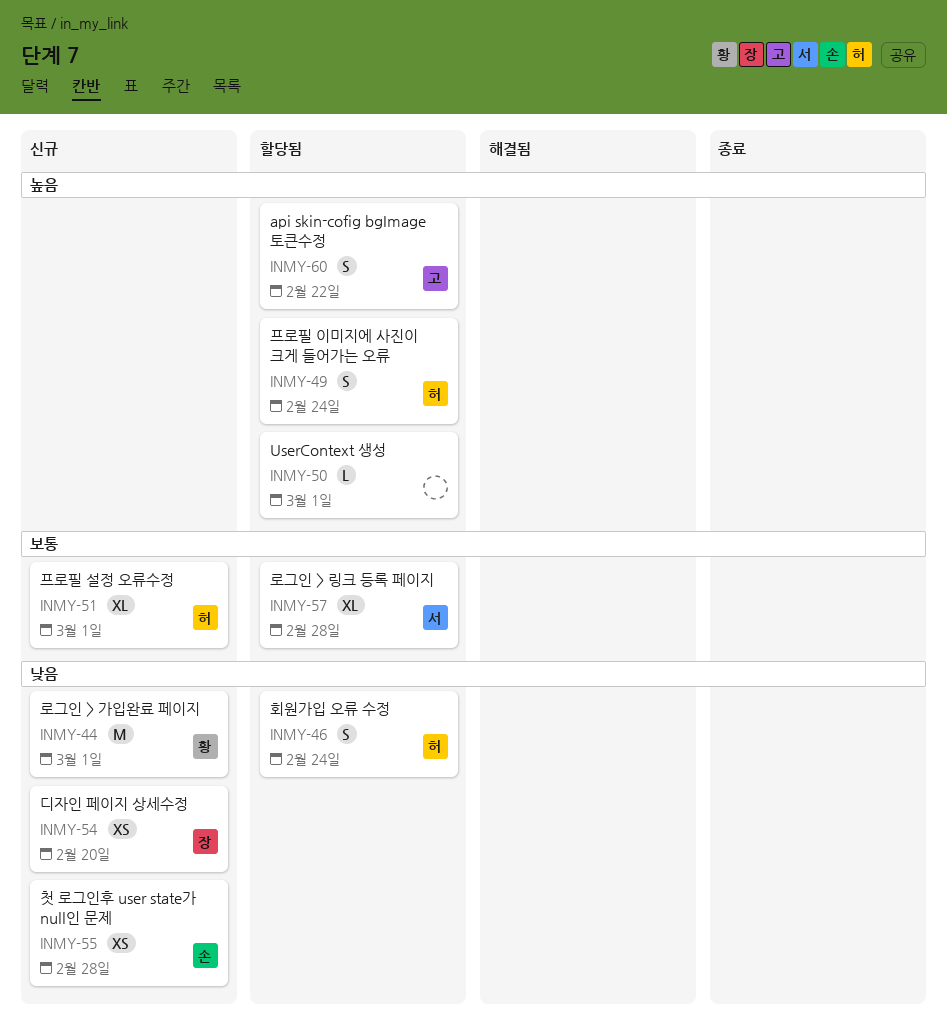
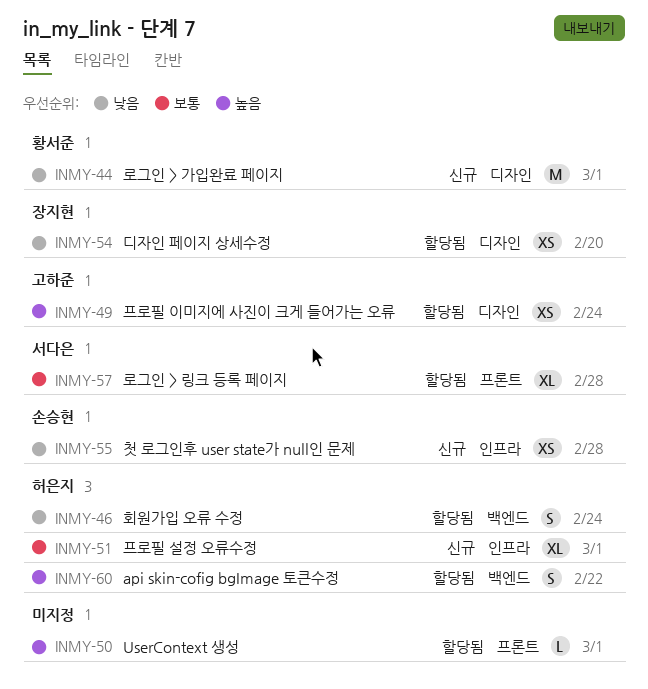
INMY-49, owner: 허은지 -> 고하준
INMY-49, estimate: S -> XS
INMY-54, status: 신규 -> 할당됨
INMY-60, owner: 고하준 -> 허은지

